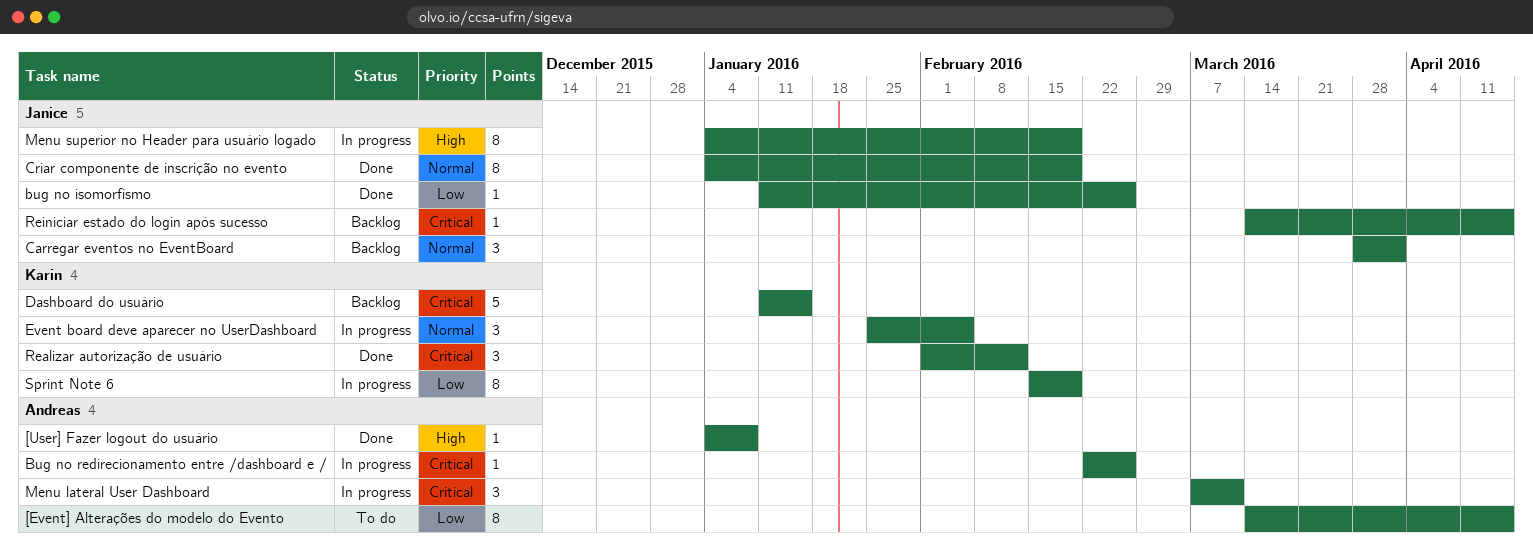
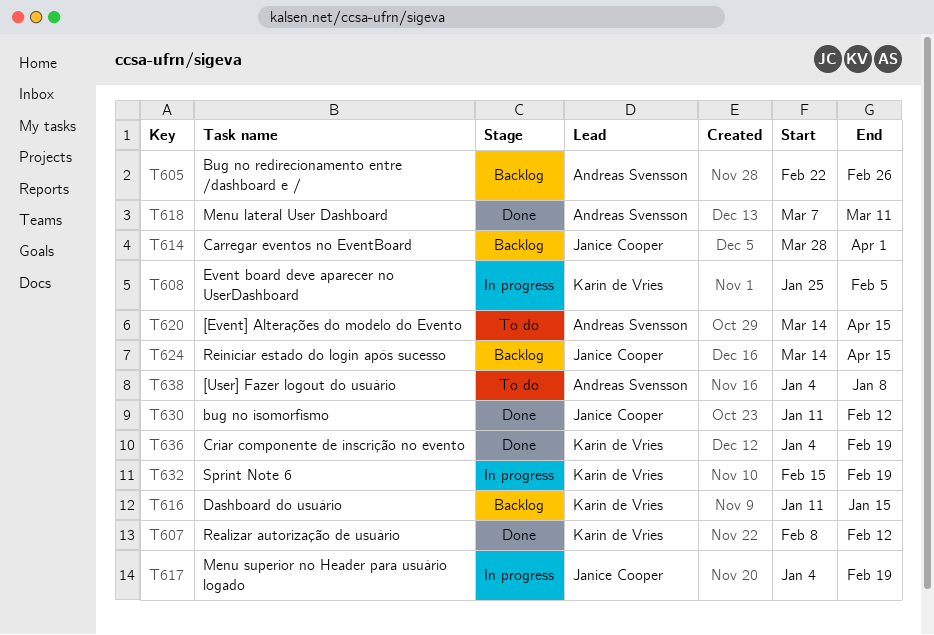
[User] Fazer logout do usuário, status: Done -> To do
bug no isomorfismo, due: Feb 26 -> Feb 12
Bug no redirecionamento entre /dashboard e /, status: In progress -> Backlog
Criar componente de inscrição no evento, owner: Janice Cooper -> Karin de Vries
Menu lateral User Dashboard, status: In progress -> Done
Realizar autorização de usuário, start: Feb 1 -> Feb 8

